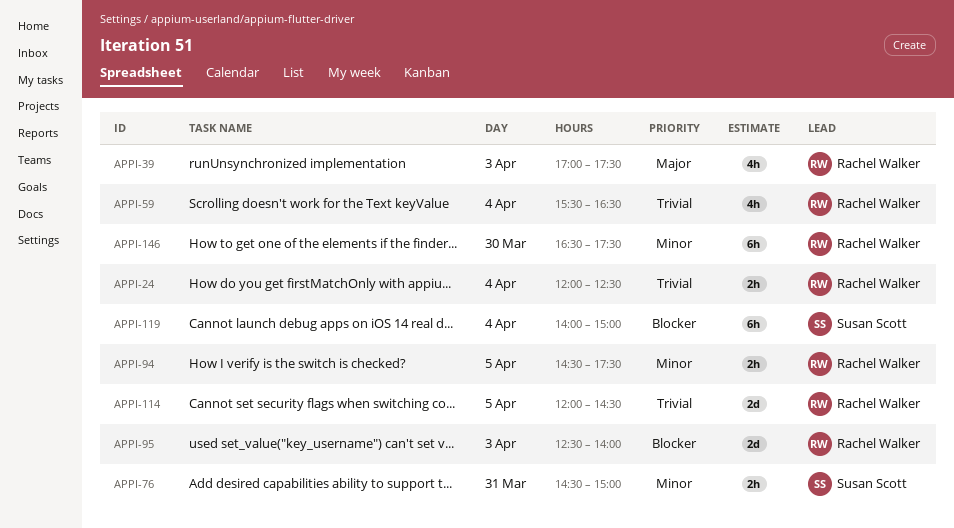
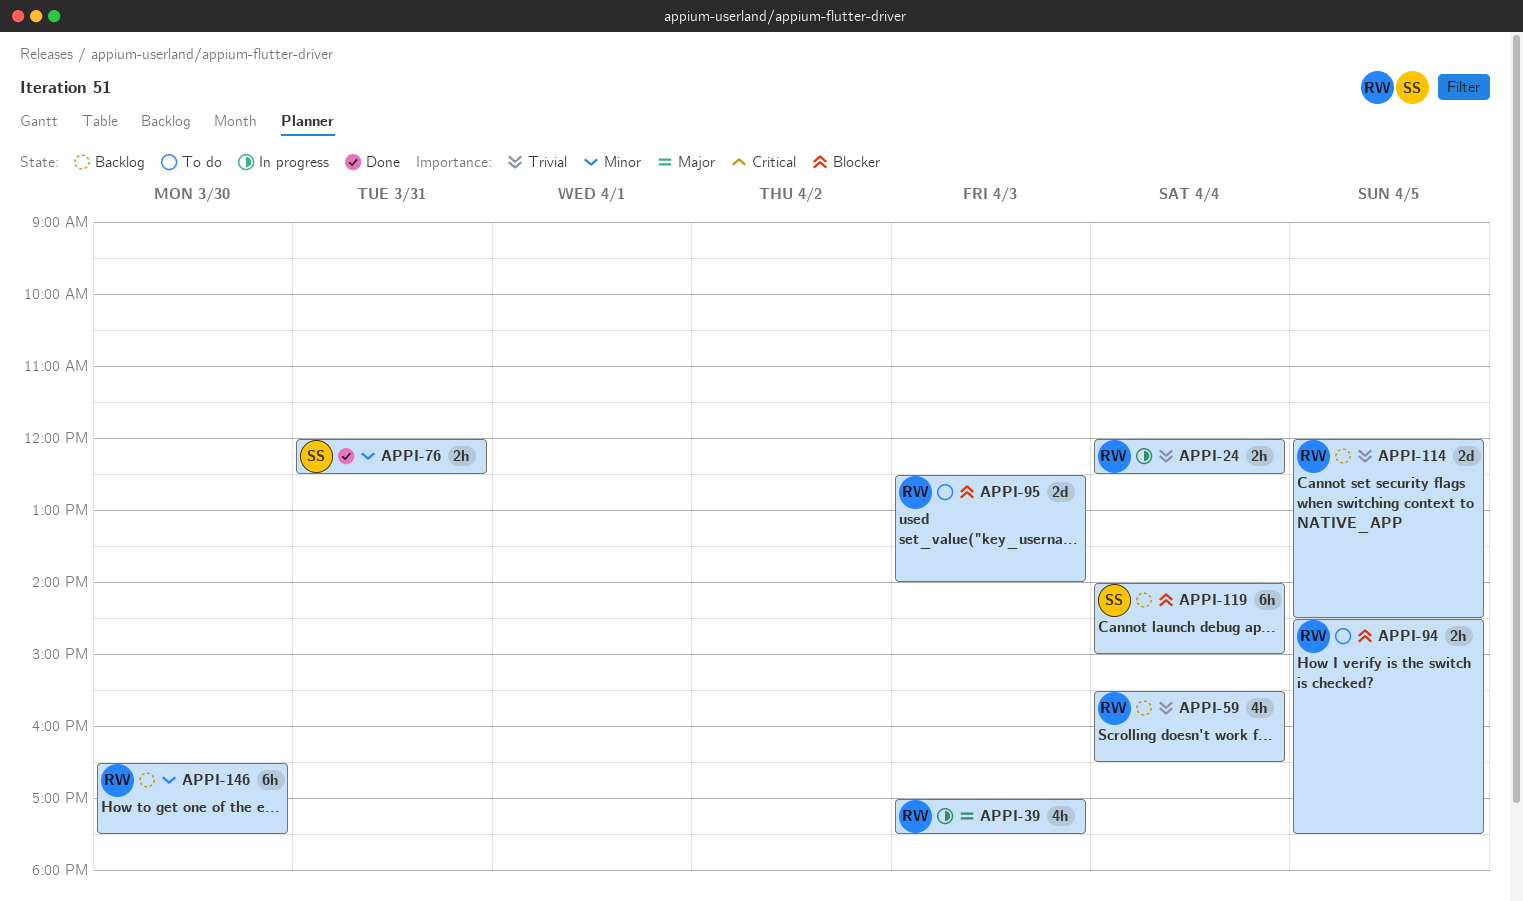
APPI-76, begins: 14:30 -> 12:00
APPI-76, ends: 15:00 -> 12:30
APPI-94, priority: Minor -> Blocker

